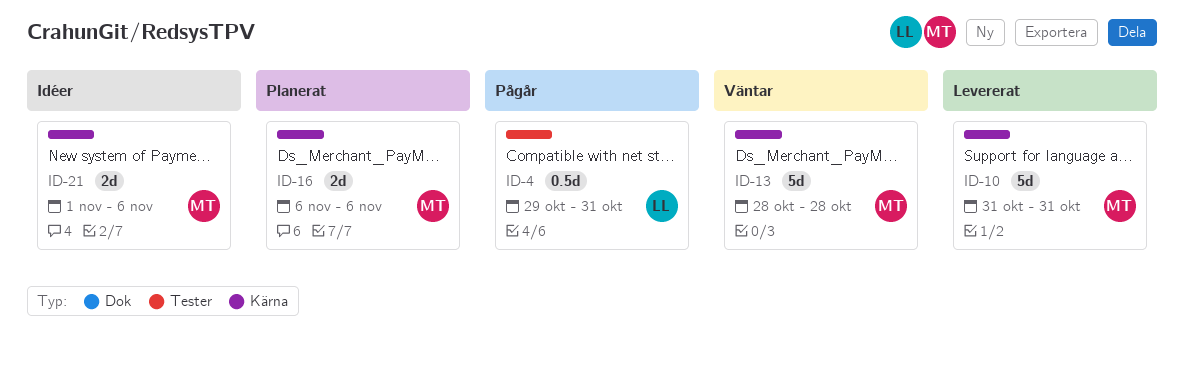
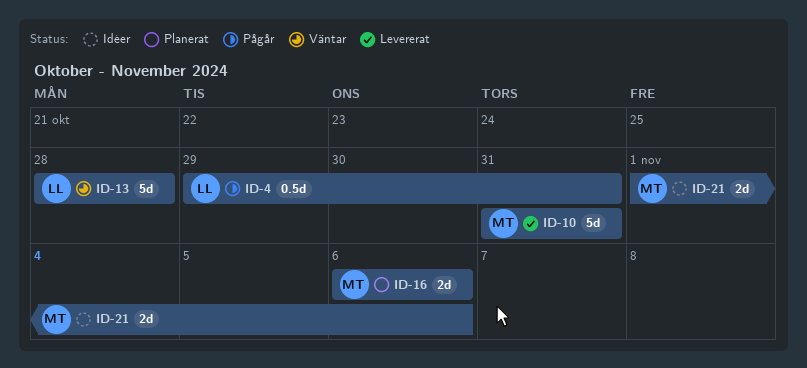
ID-13, owner: MT -> LL

